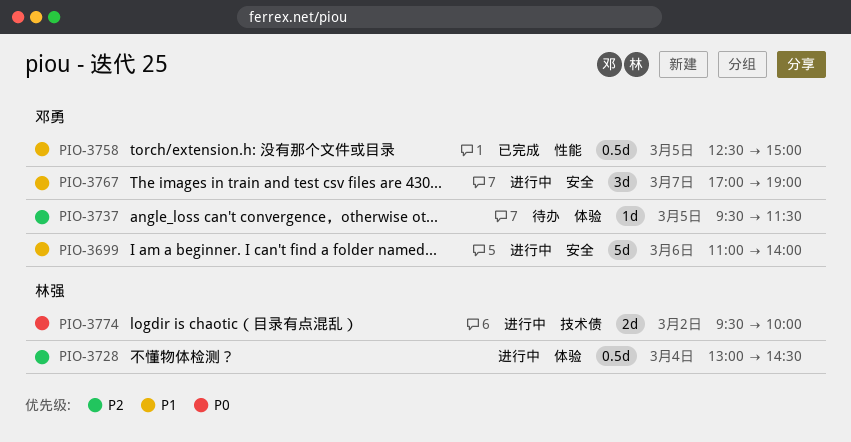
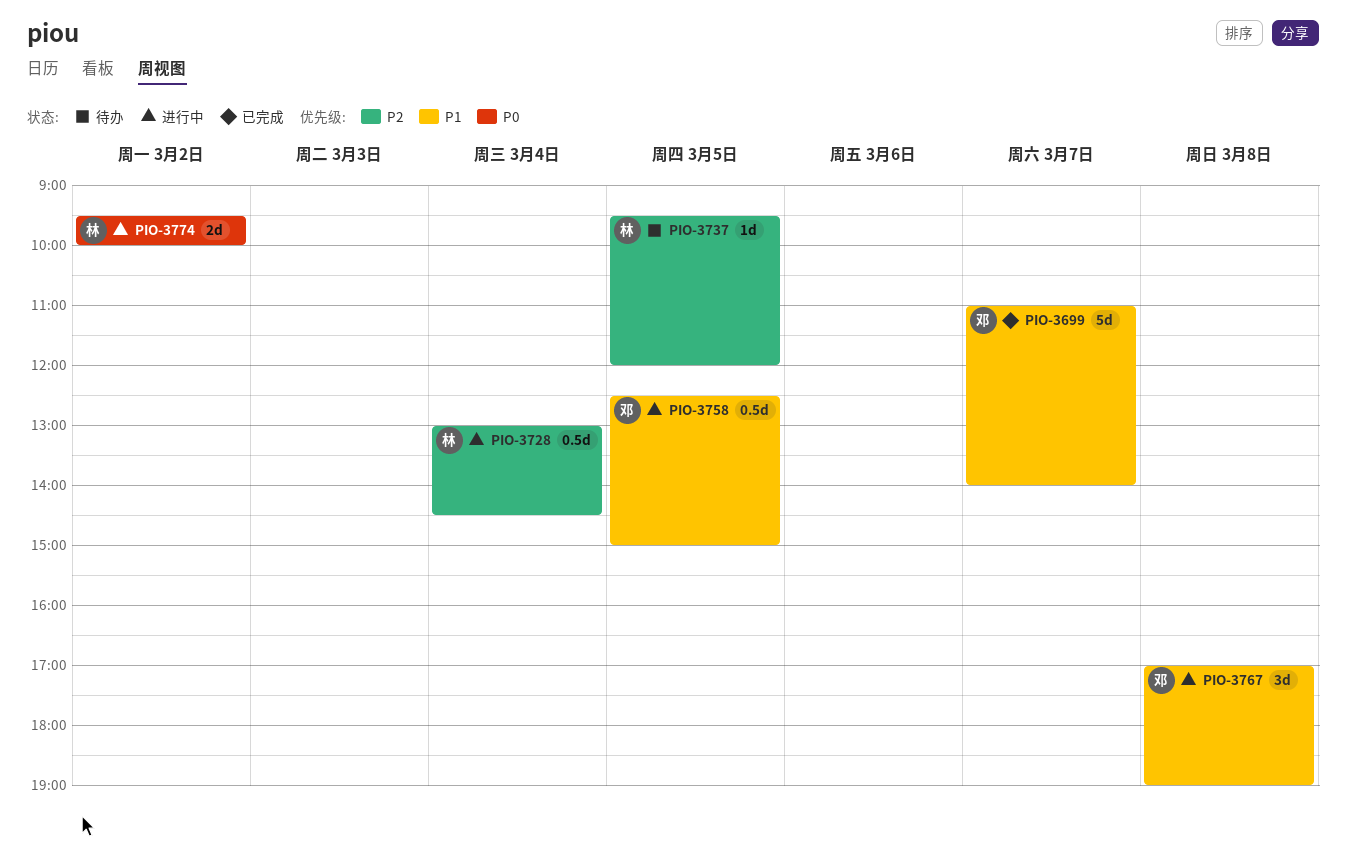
PIO-3699, status: 进行中 -> 已完成
PIO-3699, day: Mar 6 -> Mar 7
PIO-3737, owner: 邓勇 -> 林强
PIO-3737, ends: 11:30 -> 12:00
PIO-3758, status: 已完成 -> 进行中
PIO-3767, day: Mar 7 -> Mar 8

